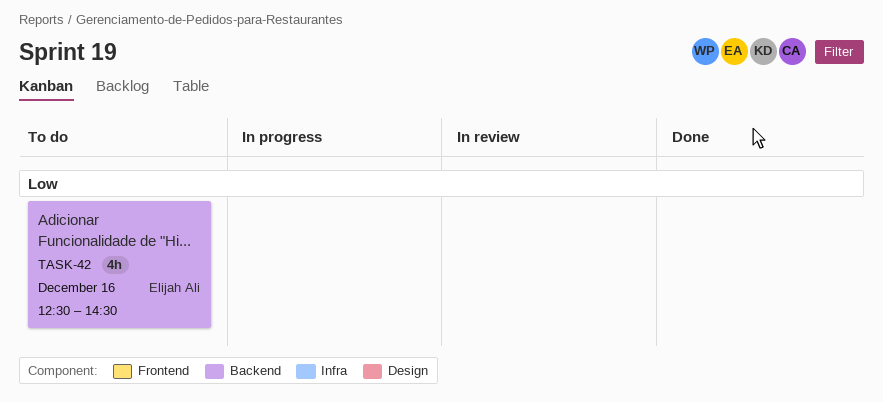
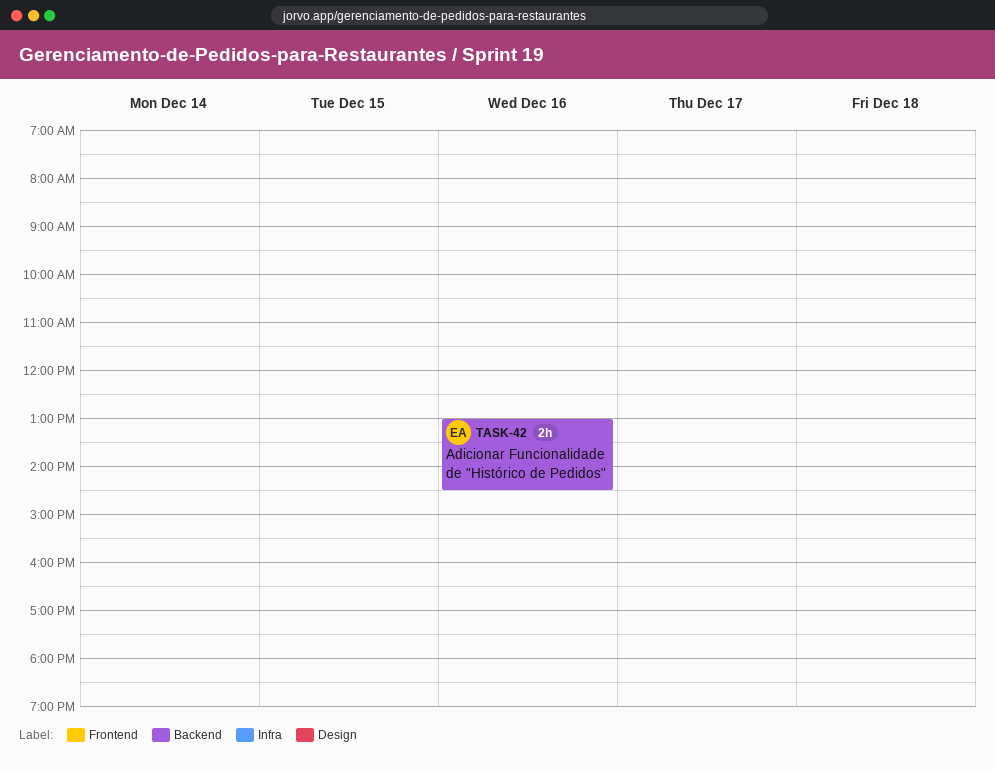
TASK-42, estimate: 4h -> 2h
TASK-42, begins: 12:30 -> 13:00

